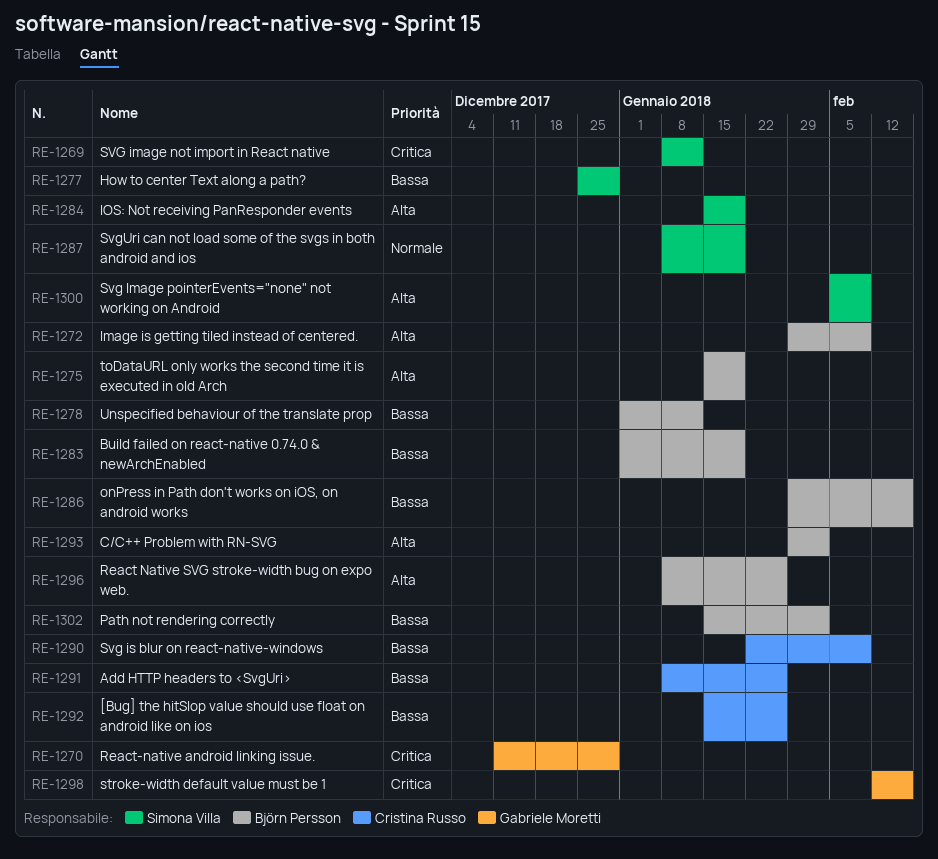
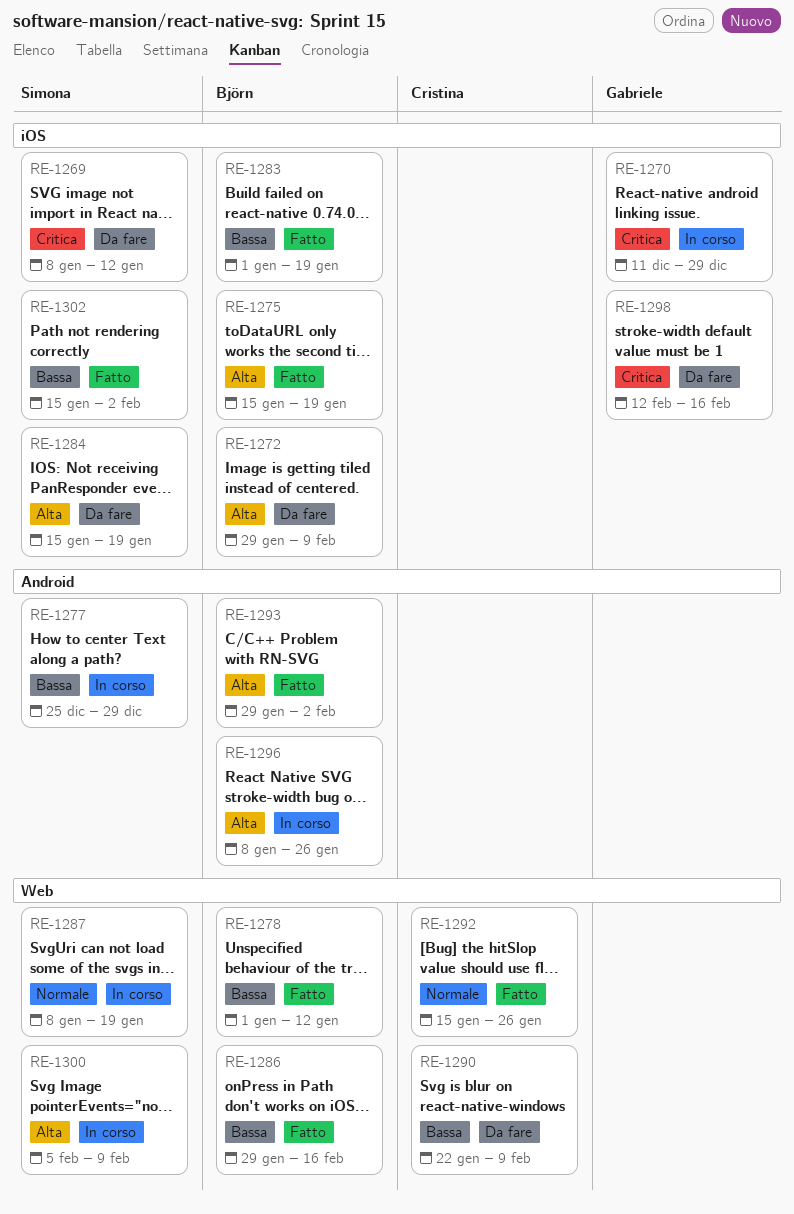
RE-1291: present -> none
RE-1292, priority: Bassa -> Normale
RE-1302, owner: Björn Persson -> Simona Villa

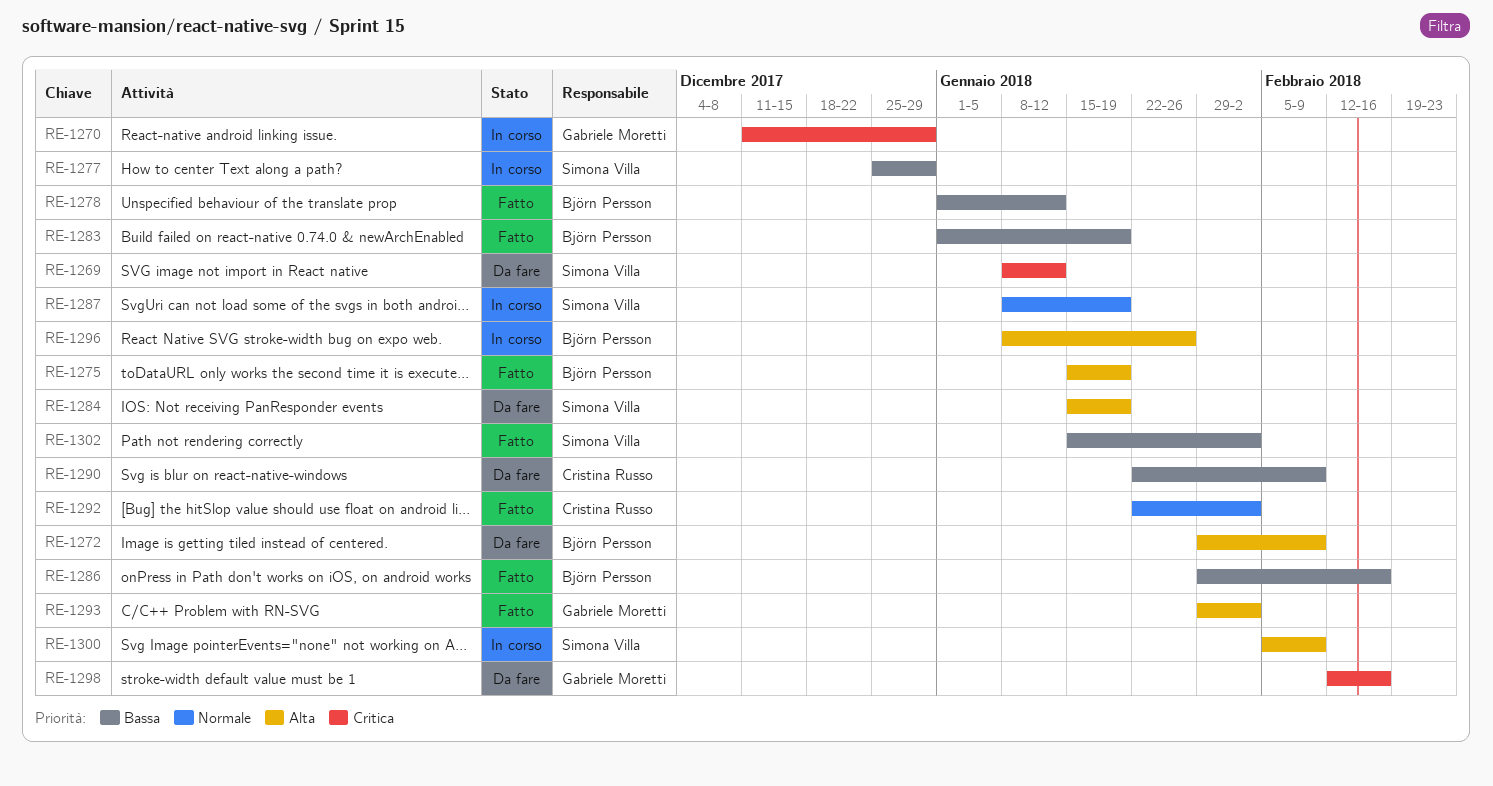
RE-1292, start: Jan 15 -> Jan 22
RE-1292, due: Jan 26 -> Feb 2
RE-1293, owner: Björn Persson -> Gabriele Moretti

